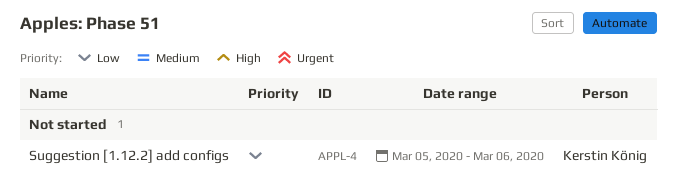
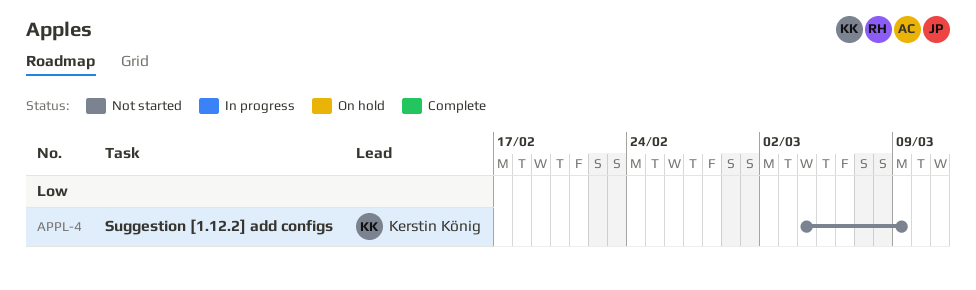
APPL-4, start: Mar 5 -> Mar 4
APPL-4, due: Mar 6 -> Mar 9

